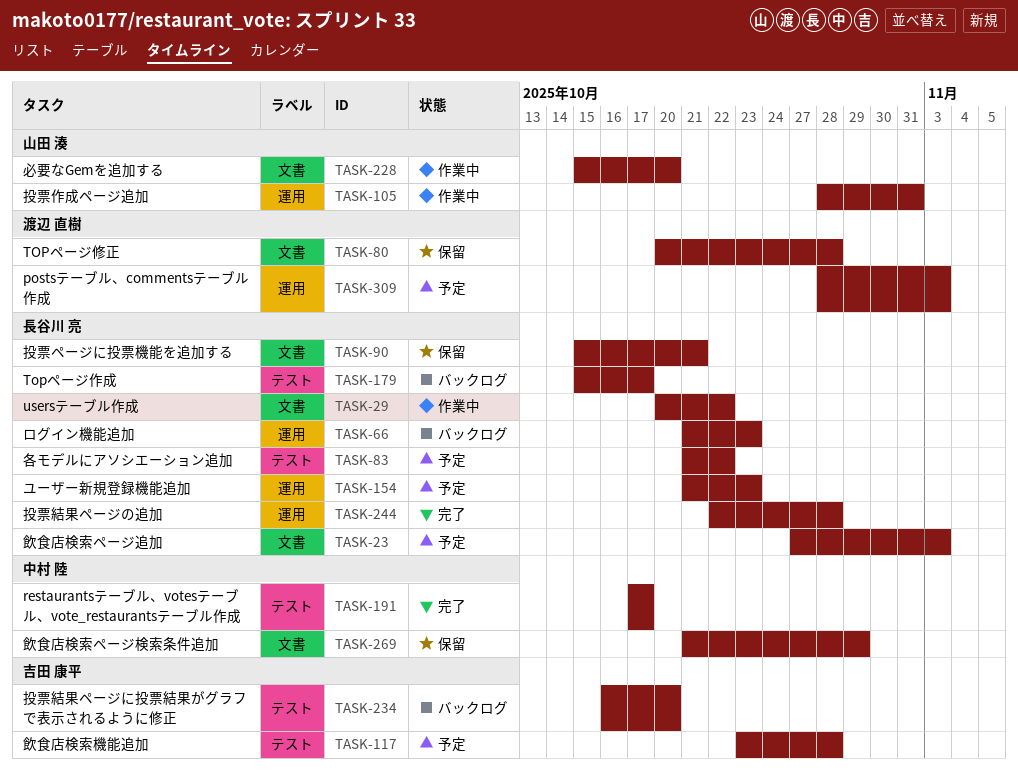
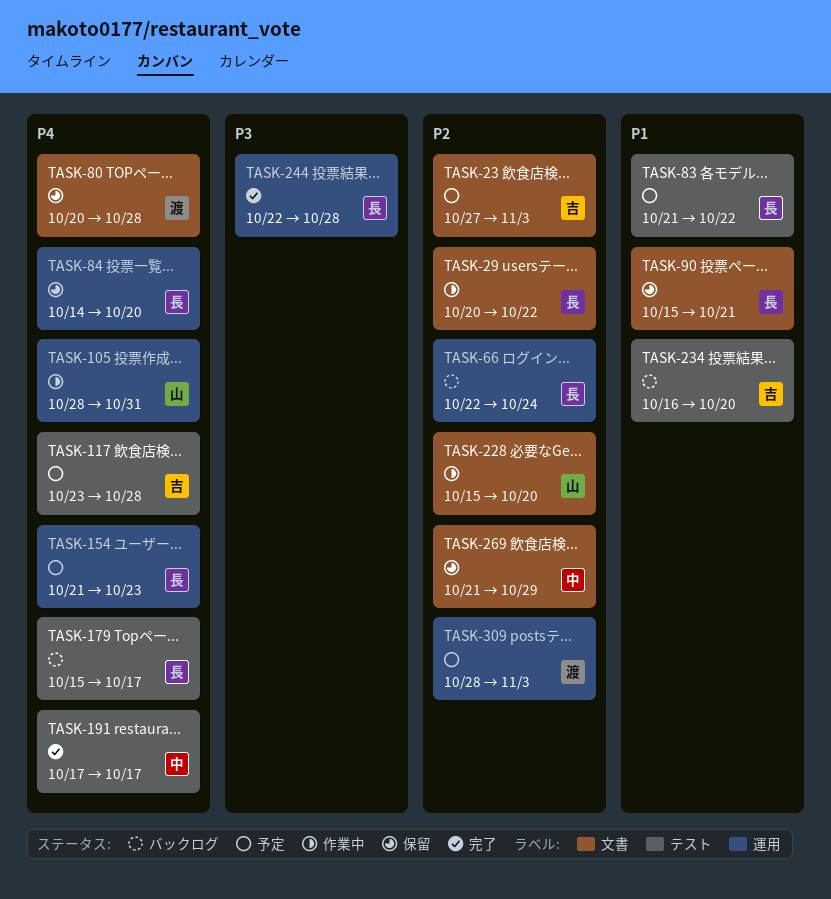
TASK-23, owner: 長谷川 亮 -> 吉田 康平
TASK-66, start: Oct 21 -> Oct 22
TASK-66, due: Oct 23 -> Oct 24
TASK-84: none -> present

